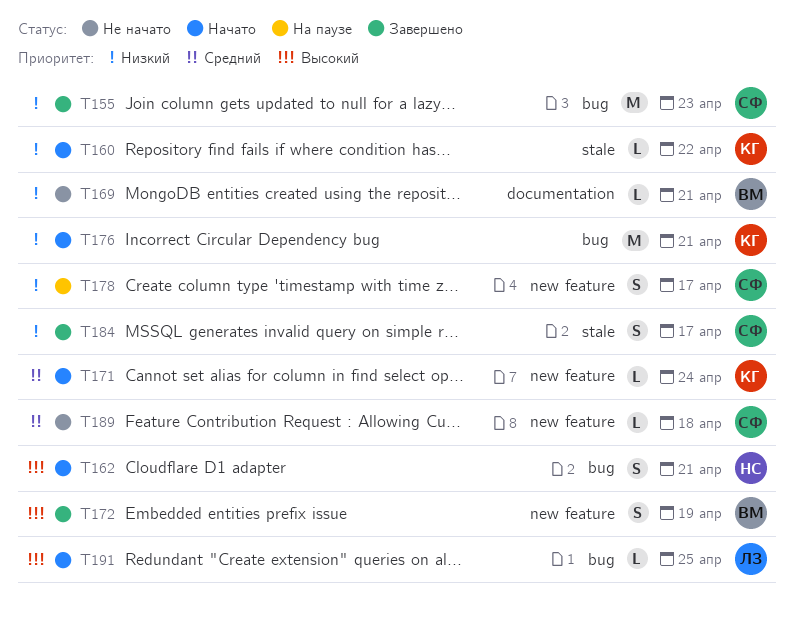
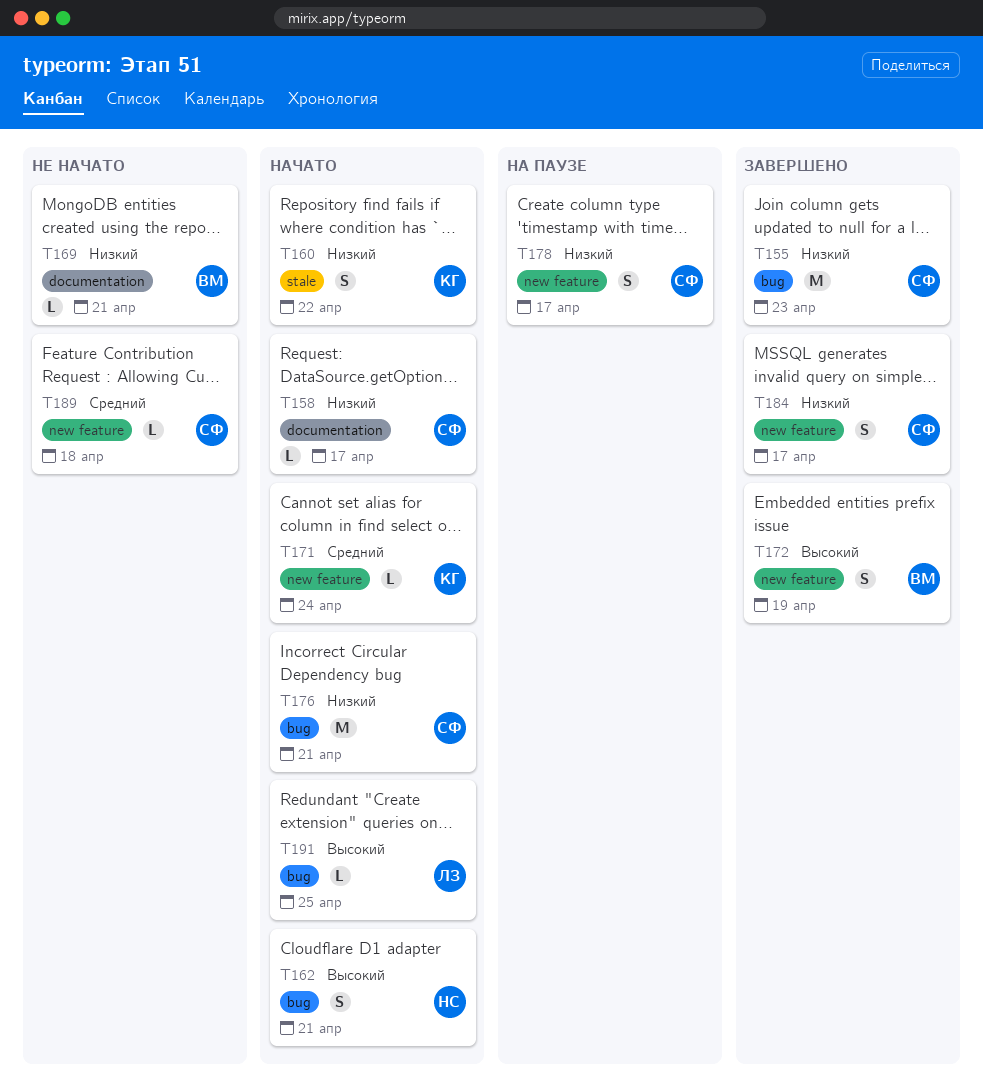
T158: none -> present
T160, estimate: L -> S
T176, owner: КГ -> СФ
T184, label: stale -> new feature

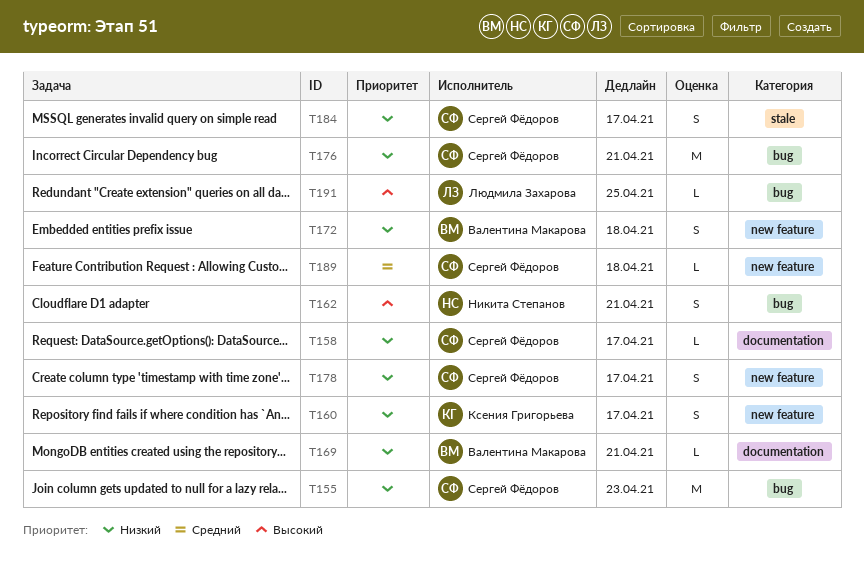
T160, label: stale -> new feature
T160, due: Apr 22 -> Apr 17
T171: present -> none
T172, priority: Высокий -> Низкий
T172, due: Apr 19 -> Apr 18
T184, label: new feature -> stale

